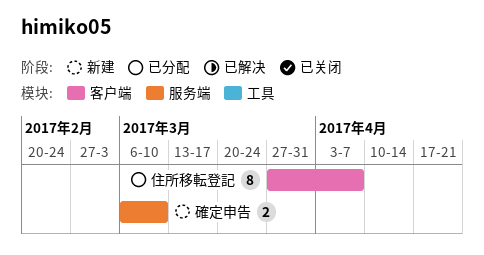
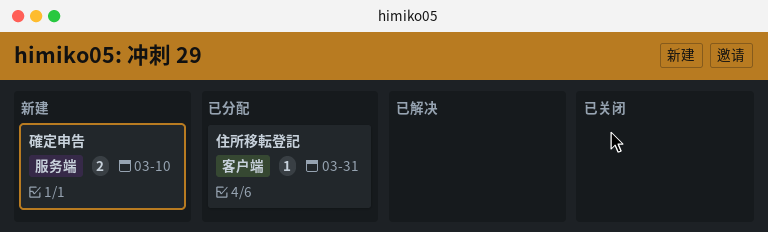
住所移転登記, estimate: 8 -> 1
住所移転登記, due: Apr 7 -> Mar 31

